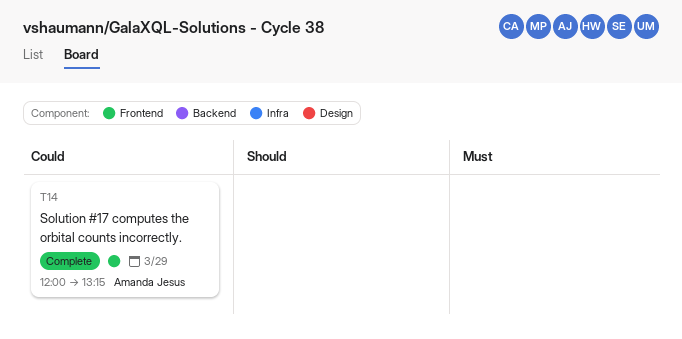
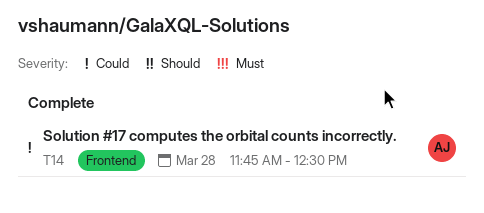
T14, day: Mar 29 -> Mar 28
T14, begins: 12:00 -> 11:45
T14, ends: 13:15 -> 12:30

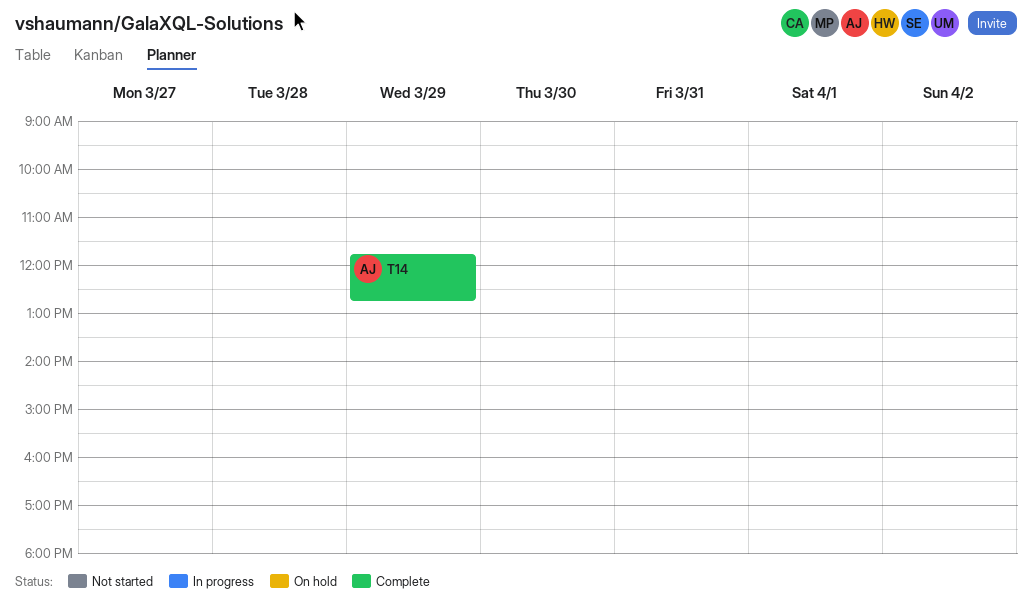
T14, day: Mar 28 -> Mar 29
T14, ends: 12:30 -> 12:45

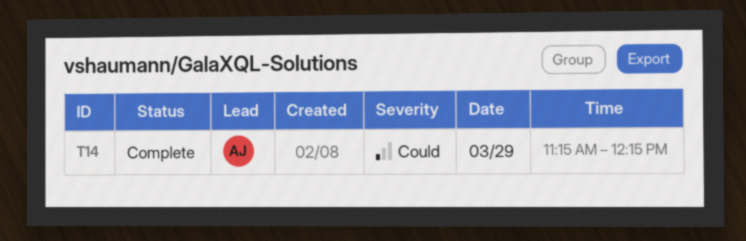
T14, begins: 11:45 -> 11:15
T14, ends: 12:45 -> 12:15

